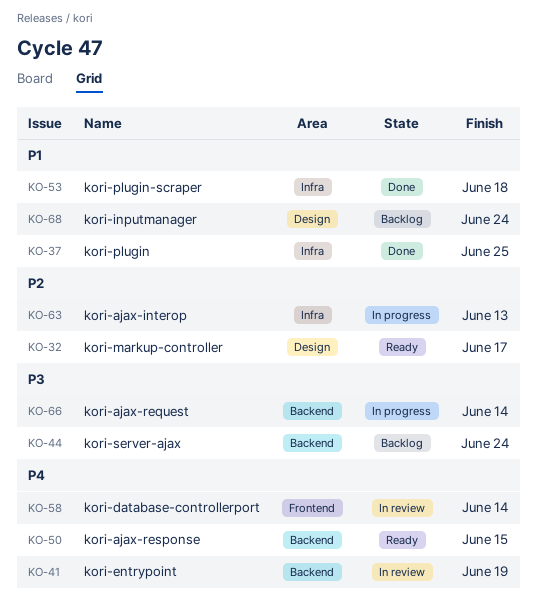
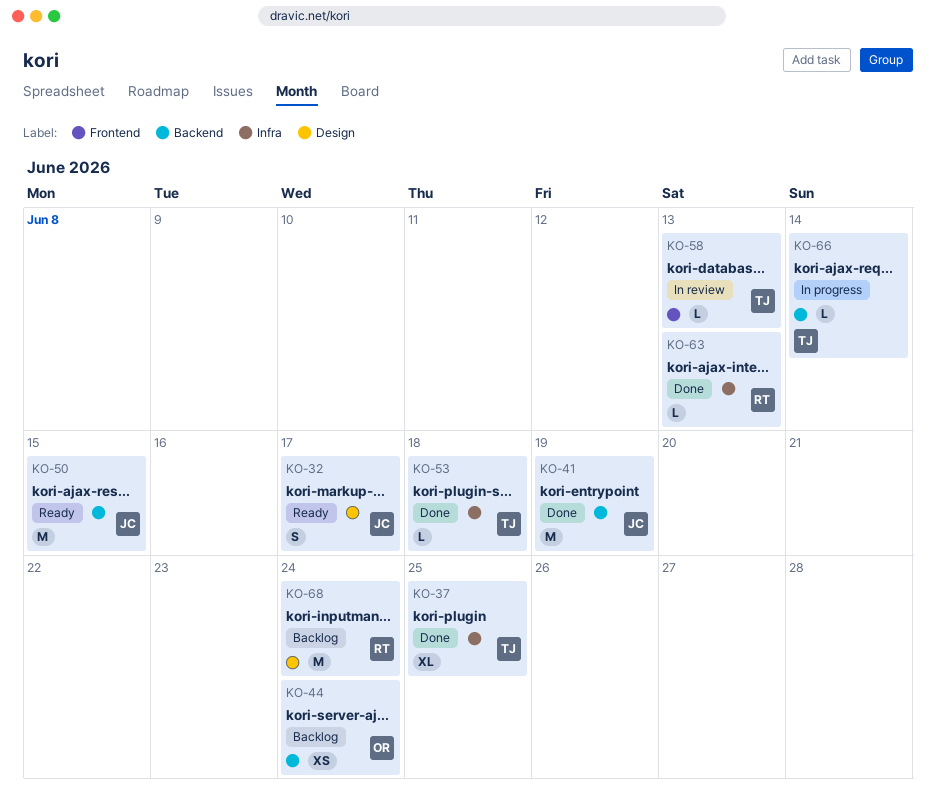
KO-41, status: In review -> Done
KO-58, due: Jun 14 -> Jun 13
KO-63, status: In progress -> Done

